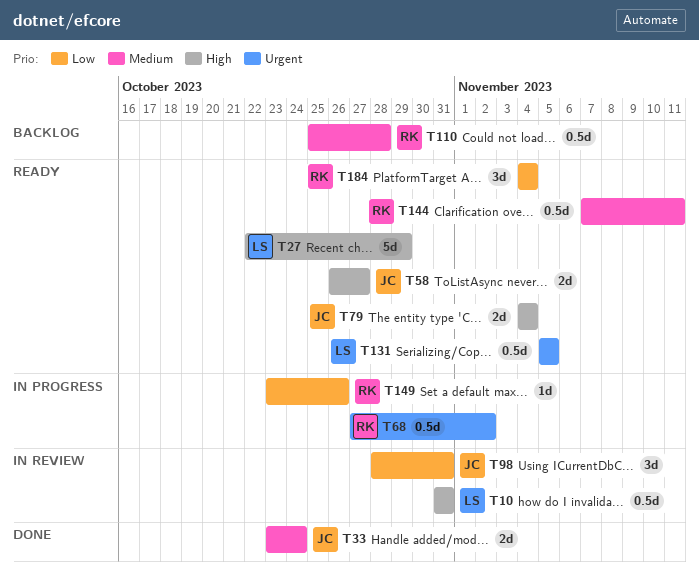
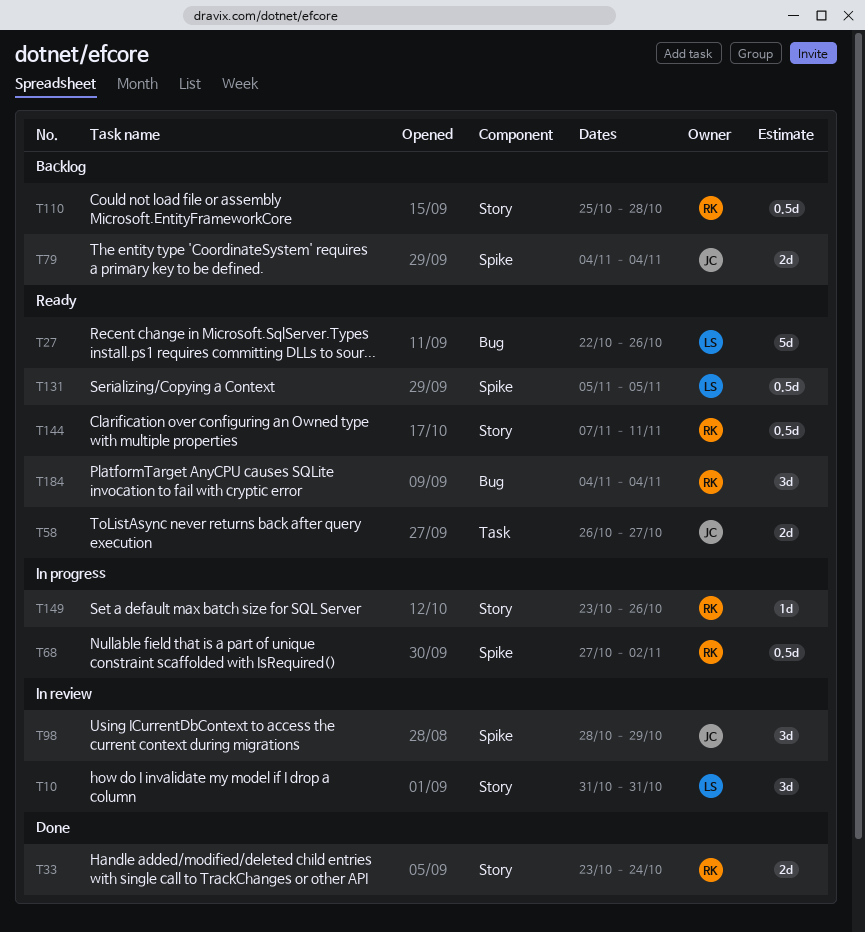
T10, estimate: 0.5d -> 3d
T27, due: Oct 29 -> Oct 26
T33, owner: JC -> RK
T79, status: Ready -> Backlog
T98, due: Oct 31 -> Oct 29

